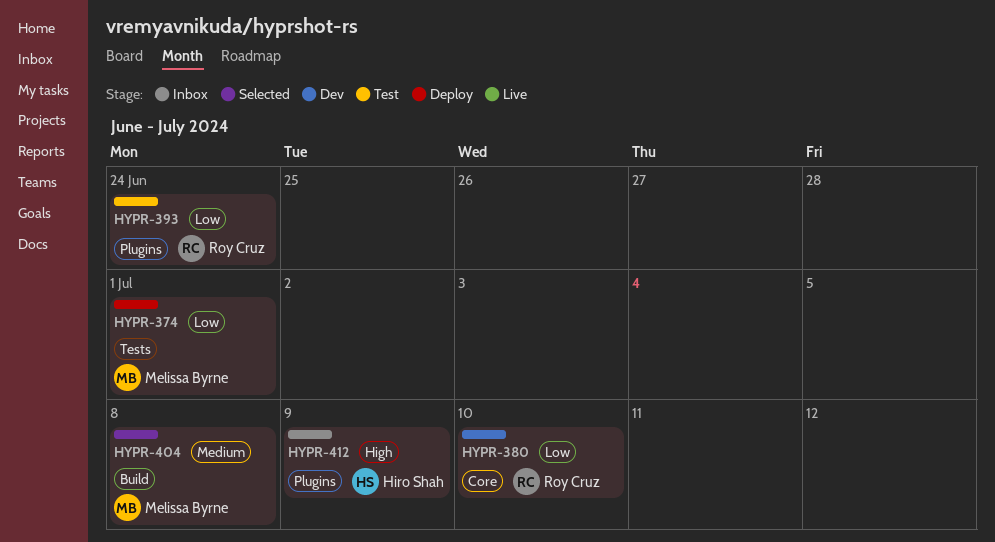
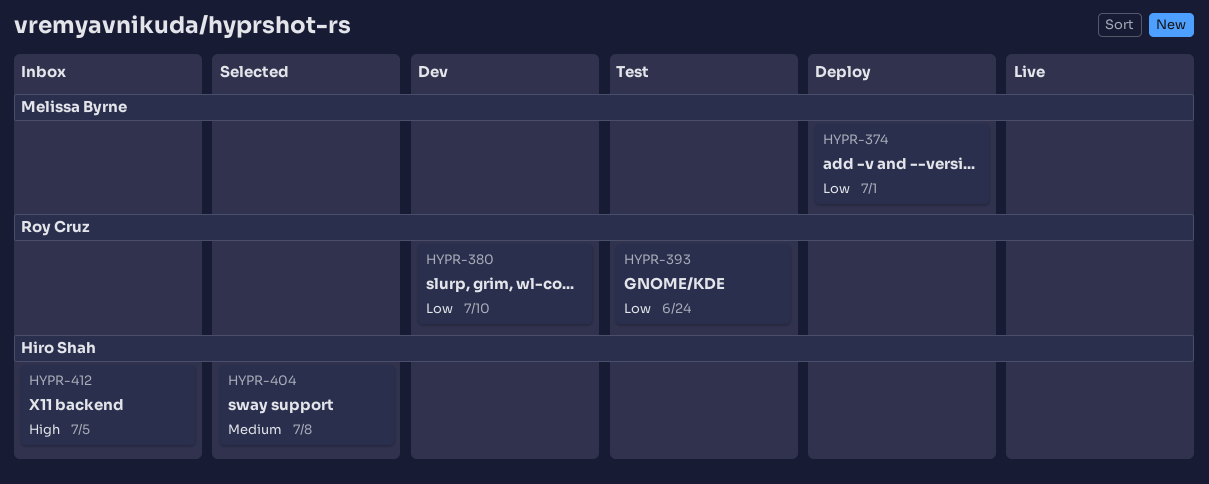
HYPR-404, owner: Melissa Byrne -> Hiro Shah
HYPR-412, due: Jul 9 -> Jul 5

